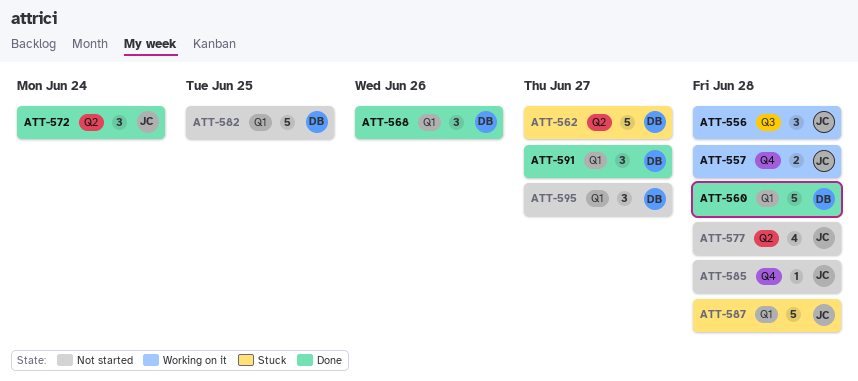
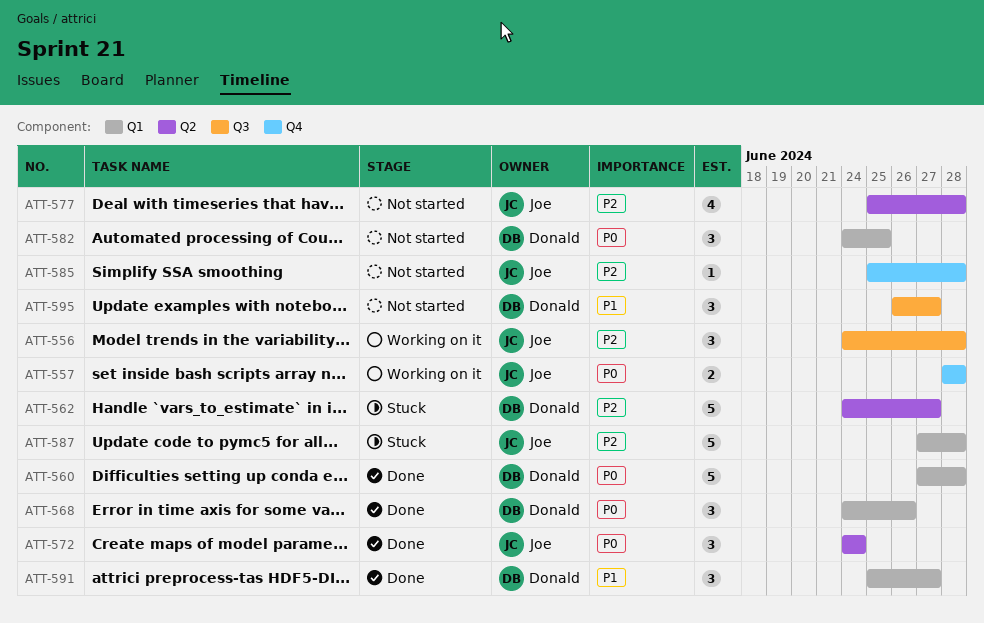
ATT-582, estimate: 5 -> 3
ATT-595, label: Q1 -> Q3

